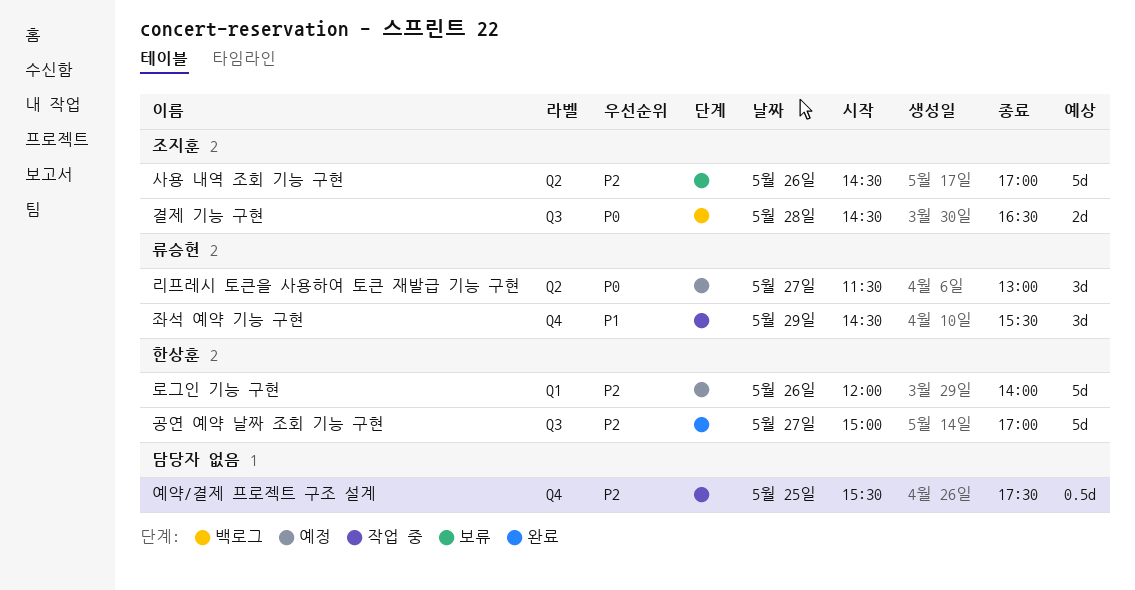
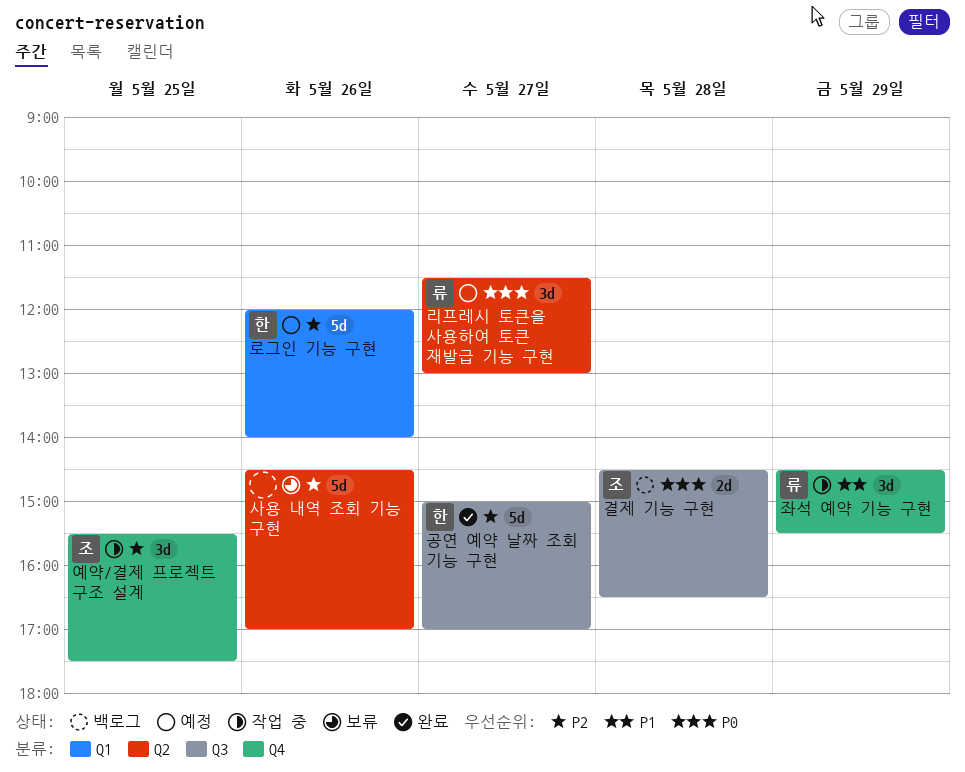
사용 내역 조회 기능 구현, owner: 조지훈 -> none
예약/결제 프로젝트 구조 설계, owner: none -> 조지훈
예약/결제 프로젝트 구조 설계, estimate: 0.5d -> 3d

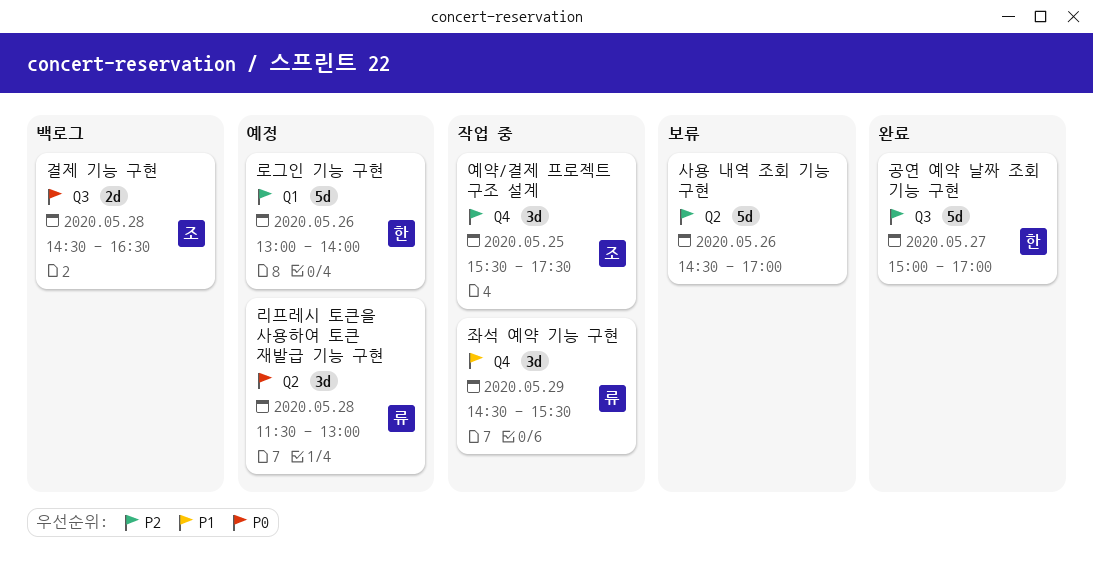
로그인 기능 구현, begins: 12:00 -> 13:00
리프레시 토큰을 사용하여 토큰 재발급 기능 구현, day: May 27 -> May 28

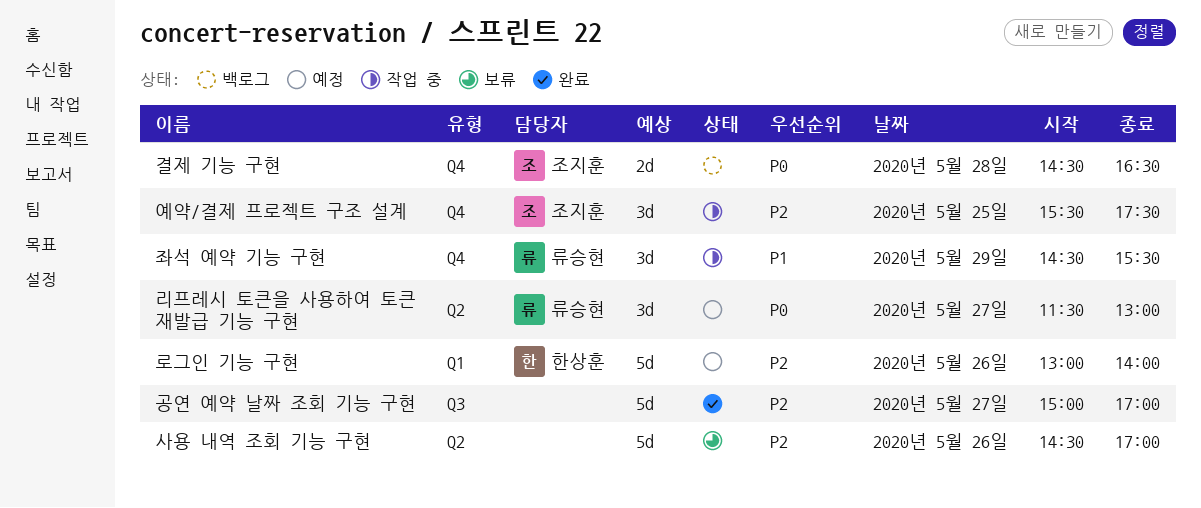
결제 기능 구현, label: Q3 -> Q4
공연 예약 날짜 조회 기능 구현, owner: 한상훈 -> none
리프레시 토큰을 사용하여 토큰 재발급 기능 구현, day: May 28 -> May 27

